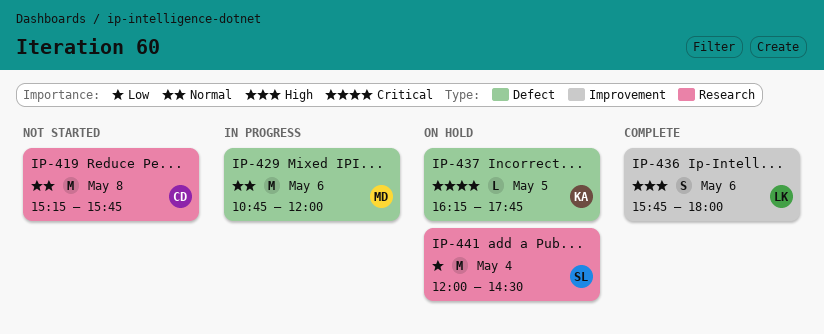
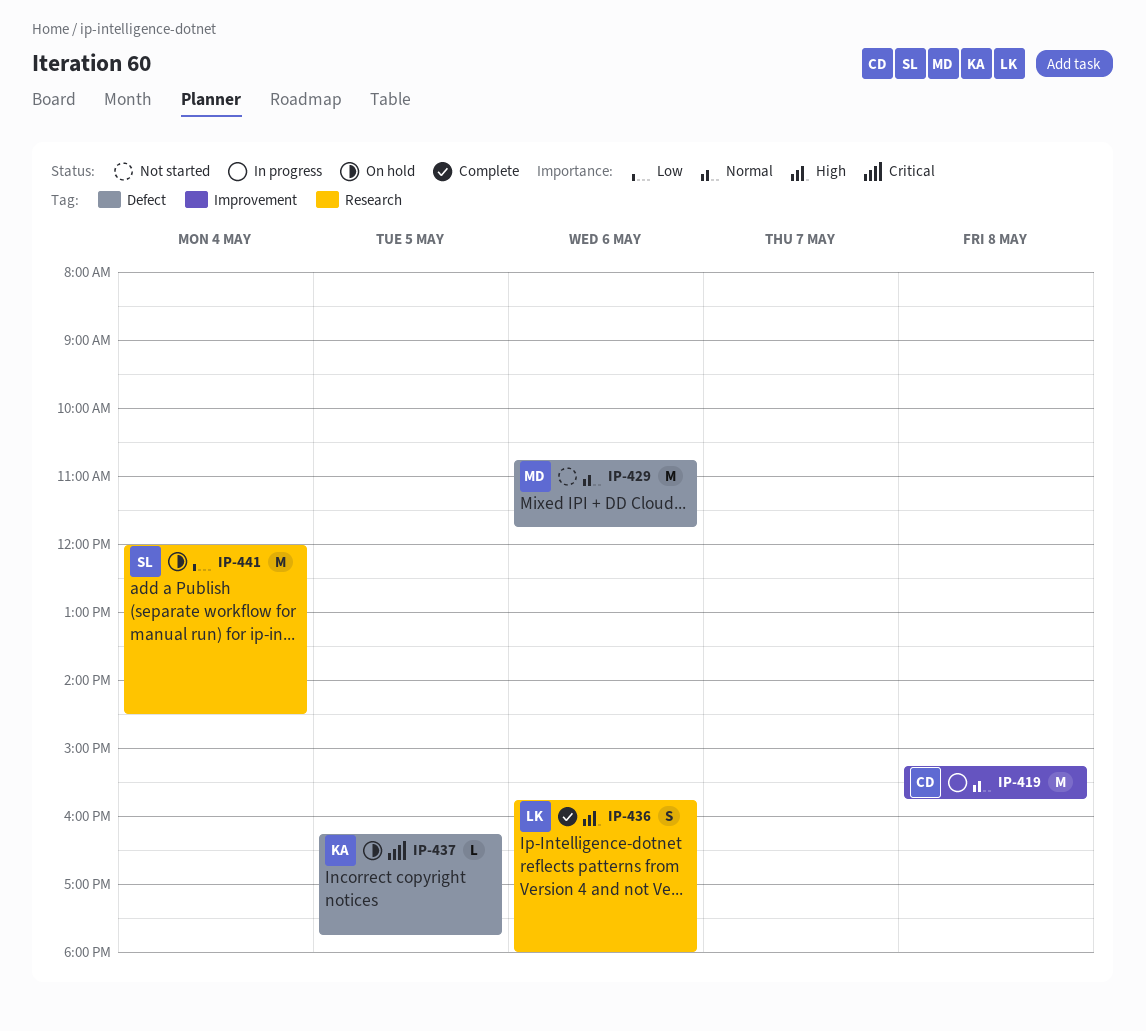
IP-419, status: Not started -> In progress
IP-419, label: Research -> Improvement
IP-429, status: In progress -> Not started
IP-429, ends: 12:00 -> 11:45
IP-436, label: Improvement -> Research

